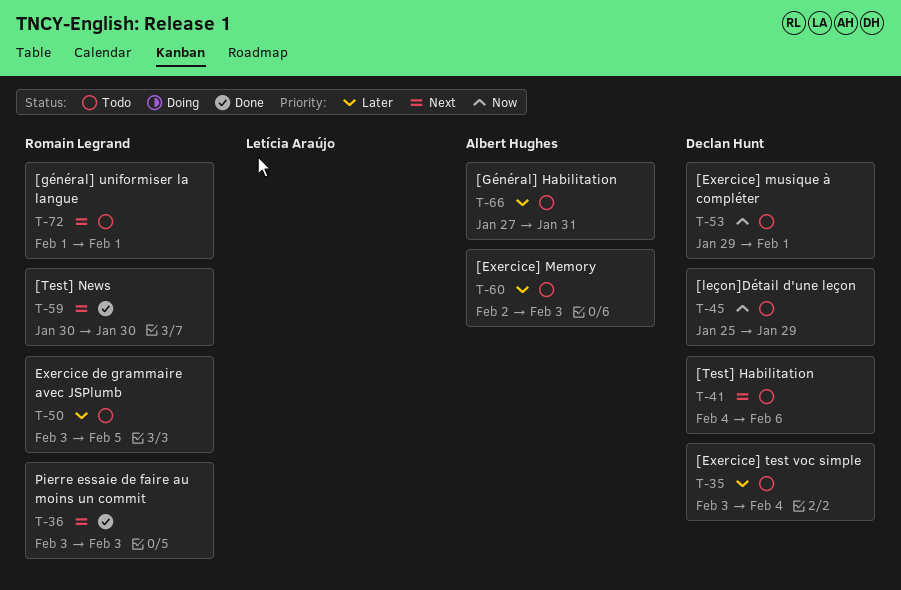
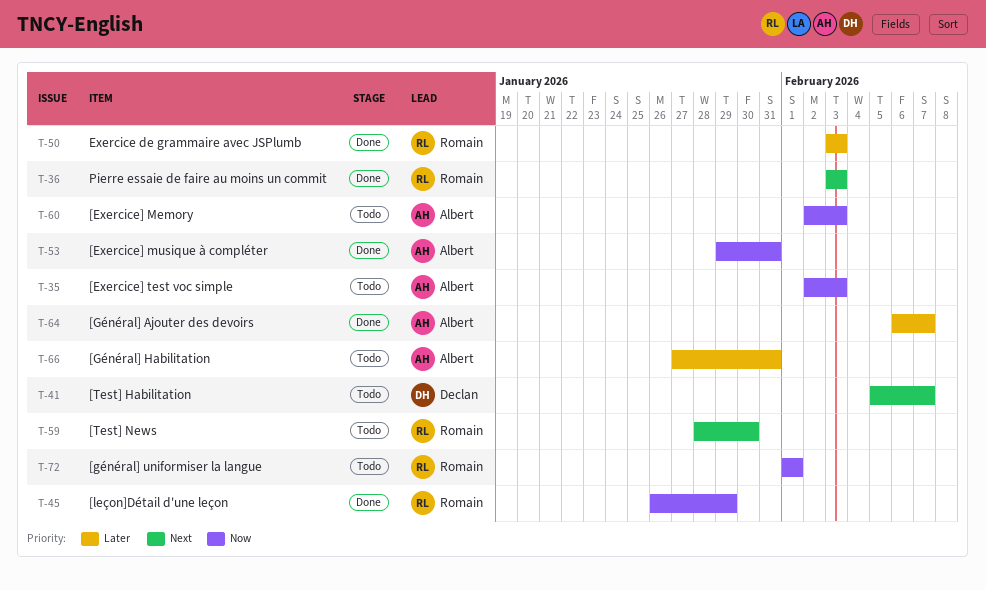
T-35, owner: Declan Hunt -> Albert Hughes
T-35, priority: Later -> Now
T-35, start: Feb 3 -> Feb 2
T-35, due: Feb 4 -> Feb 3
T-41, start: Feb 4 -> Feb 5
T-41, due: Feb 6 -> Feb 7
T-45, status: Todo -> Done
T-45, owner: Declan Hunt -> Romain Legrand
T-45, start: Jan 25 -> Jan 26
T-50, status: Todo -> Done
T-50, due: Feb 5 -> Feb 3
T-53, status: Todo -> Done
T-53, owner: Declan Hunt -> Albert Hughes
T-53, due: Feb 1 -> Jan 31
T-59, status: Done -> Todo
T-59, start: Jan 30 -> Jan 28
T-60, priority: Later -> Now
T-64: none -> present
T-72, priority: Next -> Now

